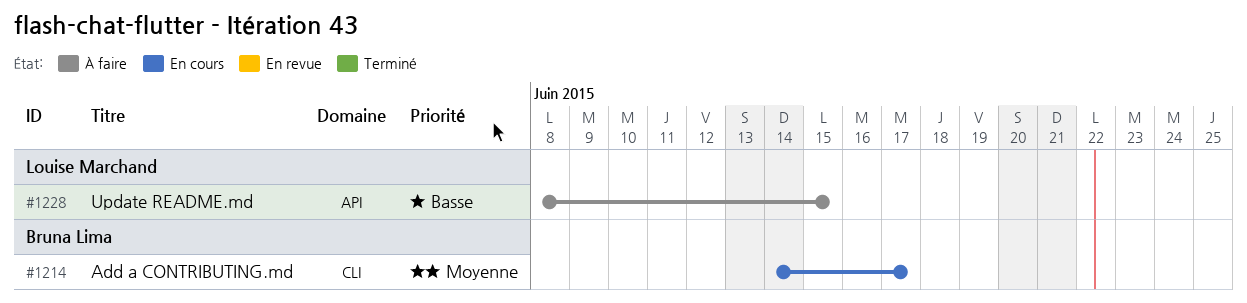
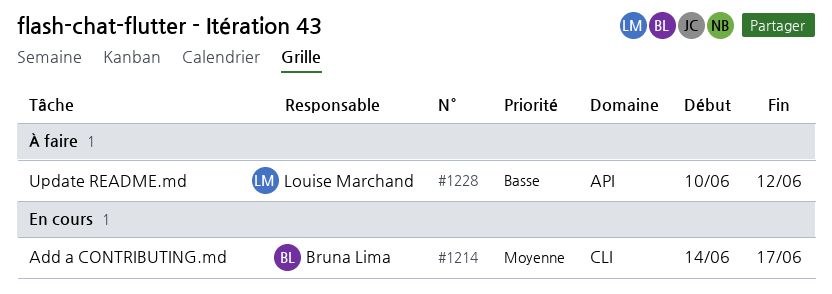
#1228, start: Jun 8 -> Jun 10
#1228, due: Jun 15 -> Jun 12

